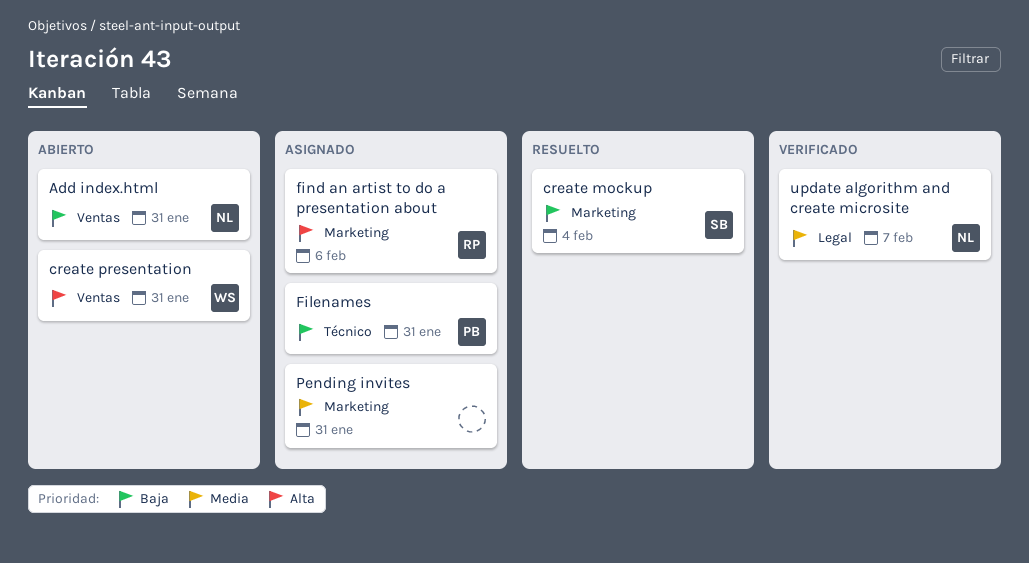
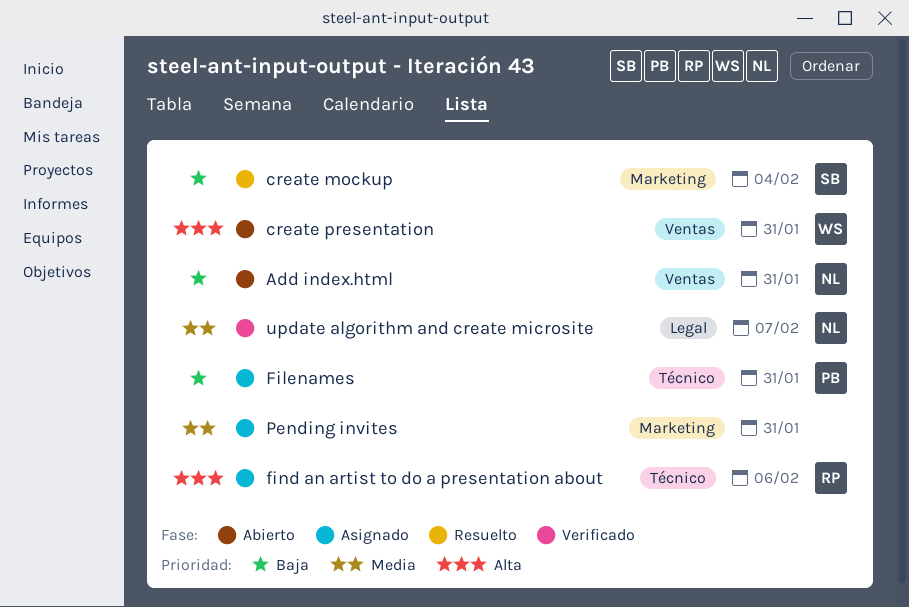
find an artist to do a presentation about, label: Marketing -> Técnico

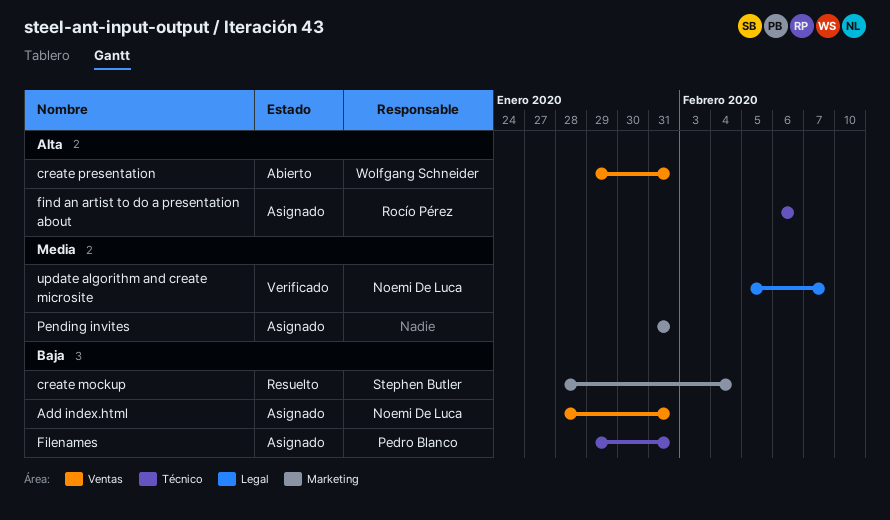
Add index.html, status: Abierto -> Asignado

